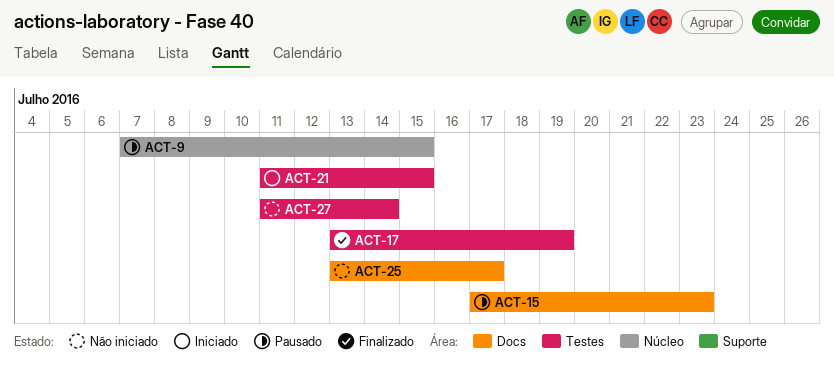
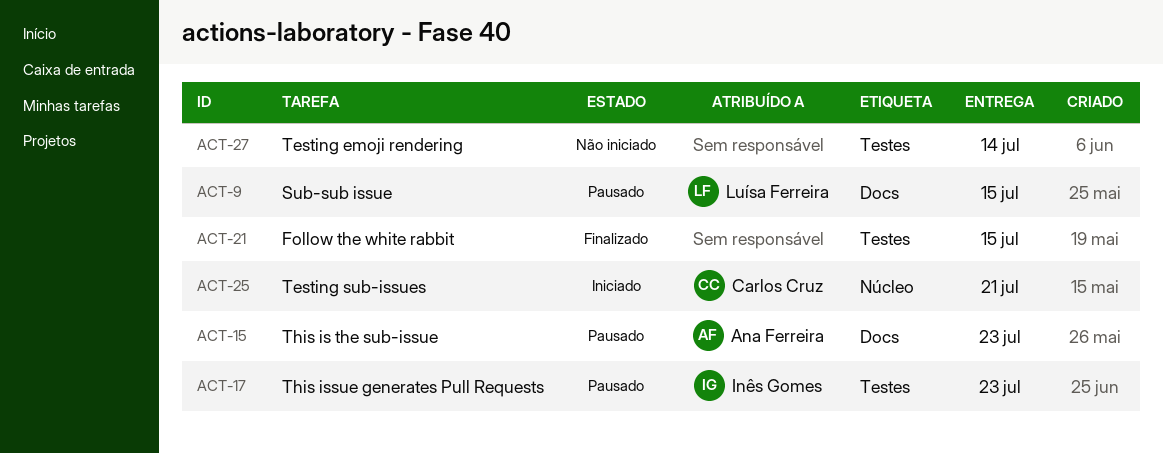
ACT-9, label: Núcleo -> Docs
ACT-17, status: Finalizado -> Pausado
ACT-17, due: Jul 19 -> Jul 23
ACT-21, status: Iniciado -> Finalizado
ACT-25, status: Não iniciado -> Iniciado
ACT-25, label: Docs -> Núcleo
ACT-25, due: Jul 17 -> Jul 21

